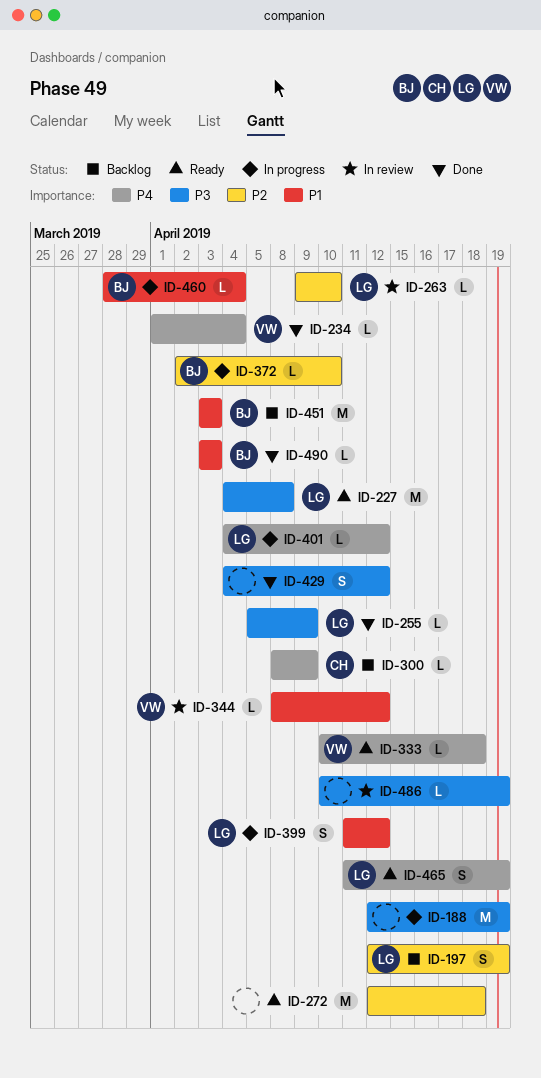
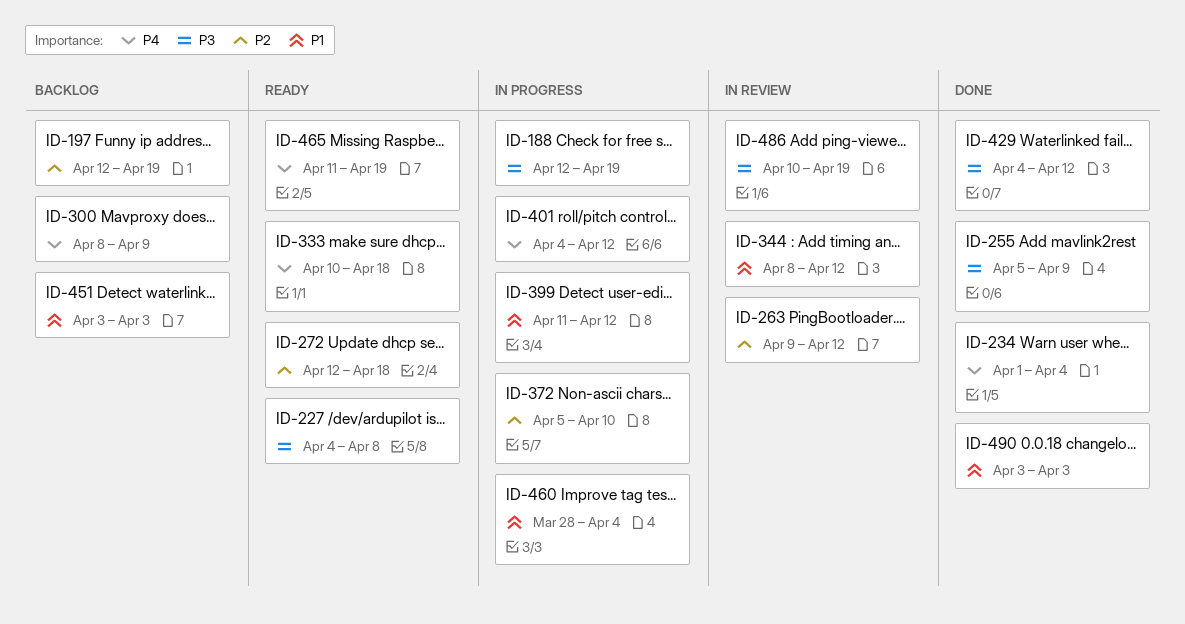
ID-263, due: Apr 10 -> Apr 12
ID-372, start: Apr 2 -> Apr 5

